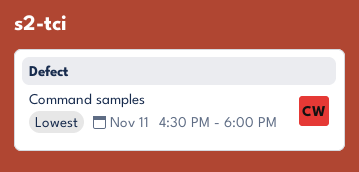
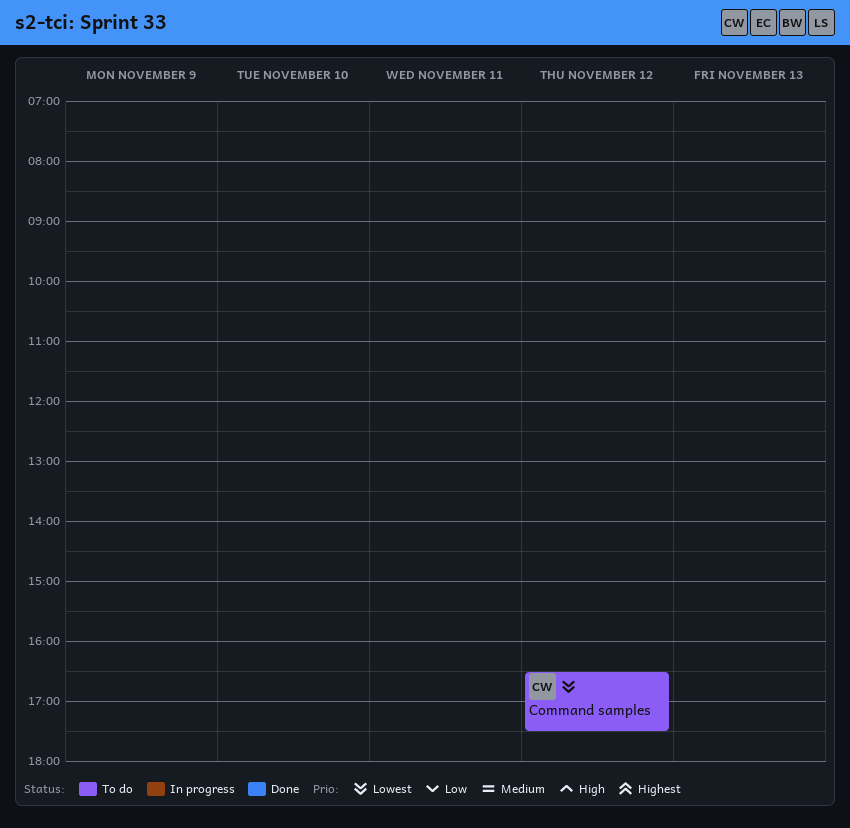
Command samples, day: Nov 11 -> Nov 12
Command samples, ends: 18:00 -> 17:30

